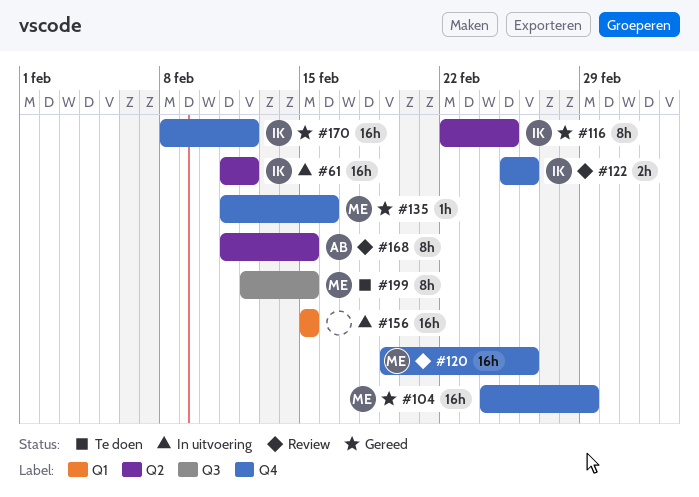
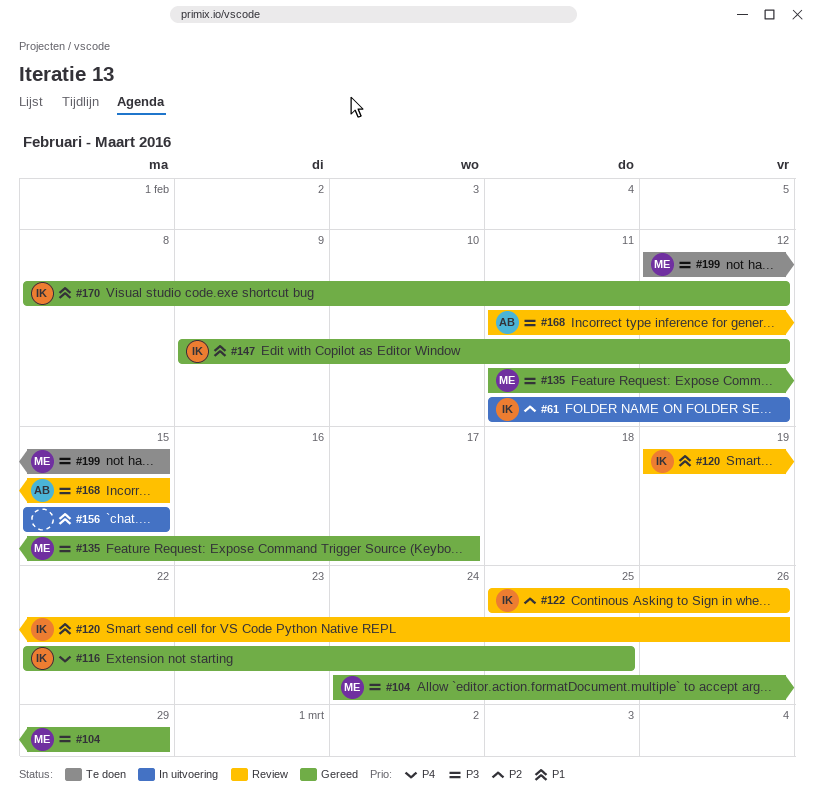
#120, owner: ME -> IK
#135, due: Feb 16 -> Feb 17
#147: none -> present

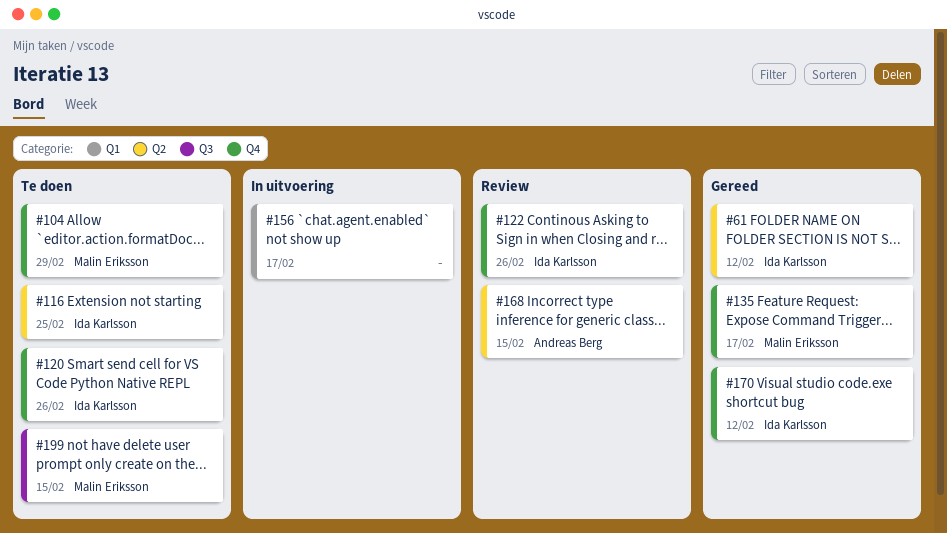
#61, status: In uitvoering -> Gereed
#104, status: Gereed -> Te doen
#116, status: Gereed -> Te doen
#120, status: Review -> Te doen
#147: present -> none
#156, due: Feb 15 -> Feb 17

